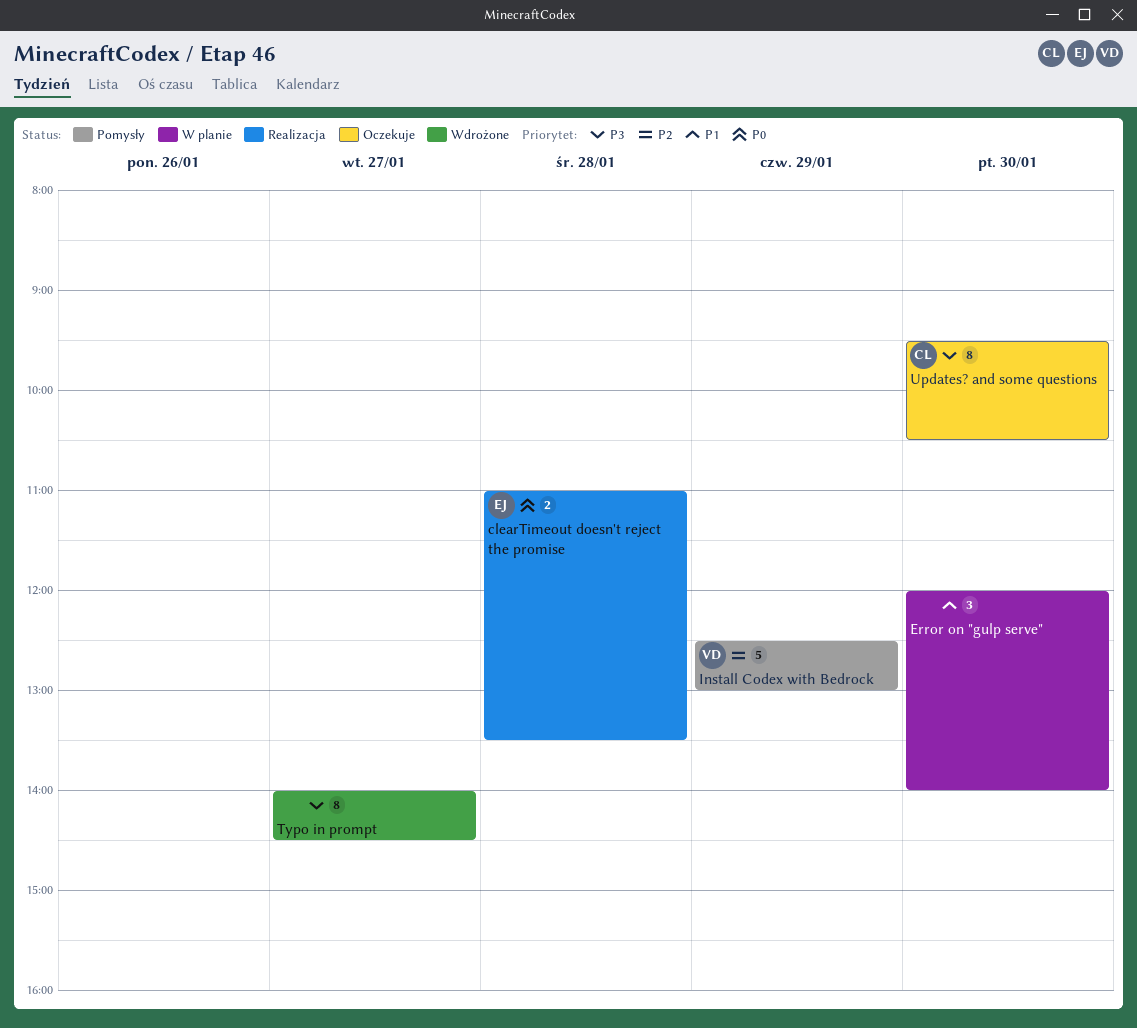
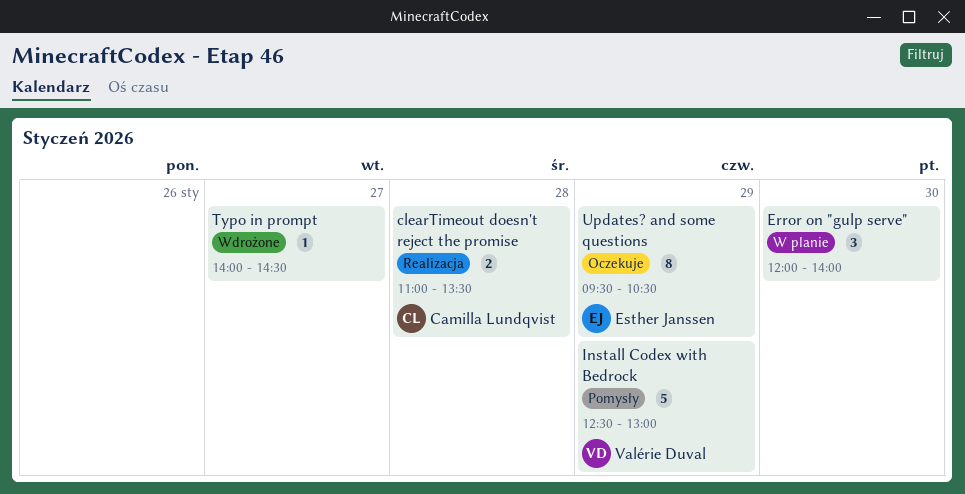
clearTimeout doesn't reject the promise, owner: Esther Janssen -> Camilla Lundqvist
Typo in prompt, estimate: 8 -> 1
Updates? and some questions, owner: Camilla Lundqvist -> Esther Janssen
Updates? and some questions, day: Jan 30 -> Jan 29

